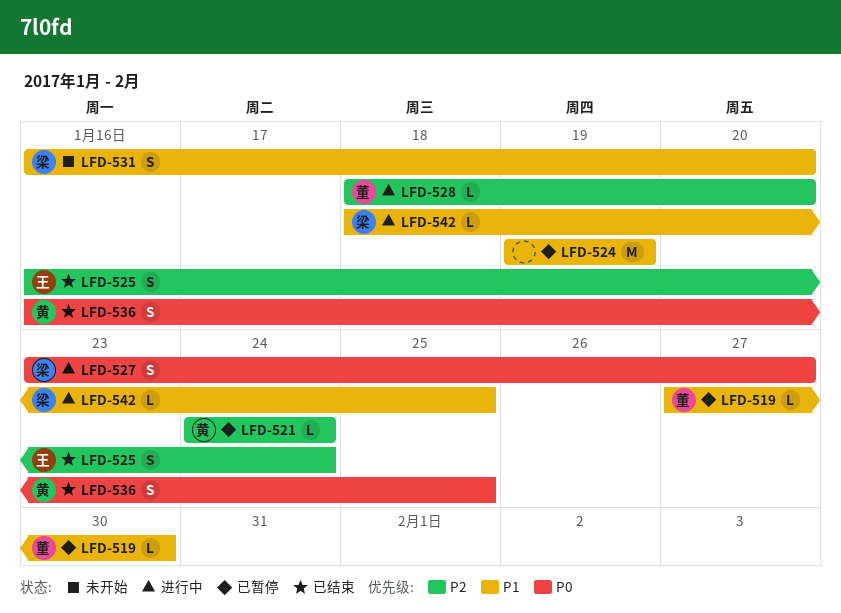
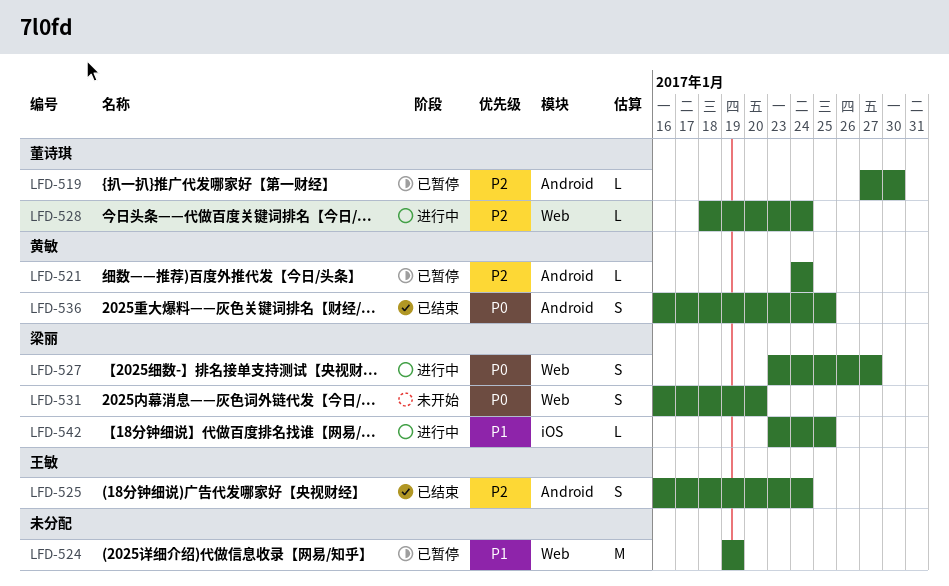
LFD-519, priority: P1 -> P2
LFD-528, due: Jan 20 -> Jan 24
LFD-531, priority: P1 -> P0
LFD-542, start: Jan 18 -> Jan 23

